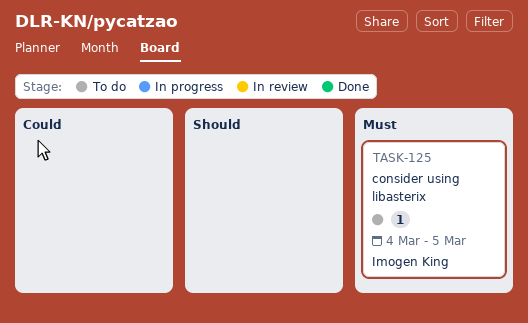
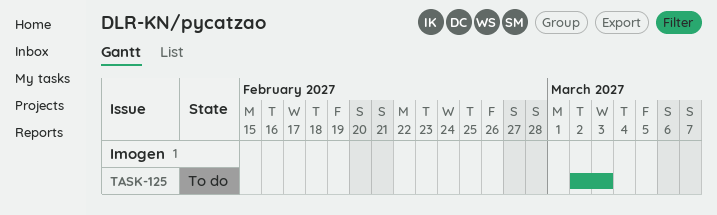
TASK-125, start: Mar 4 -> Mar 2
TASK-125, due: Mar 5 -> Mar 3

